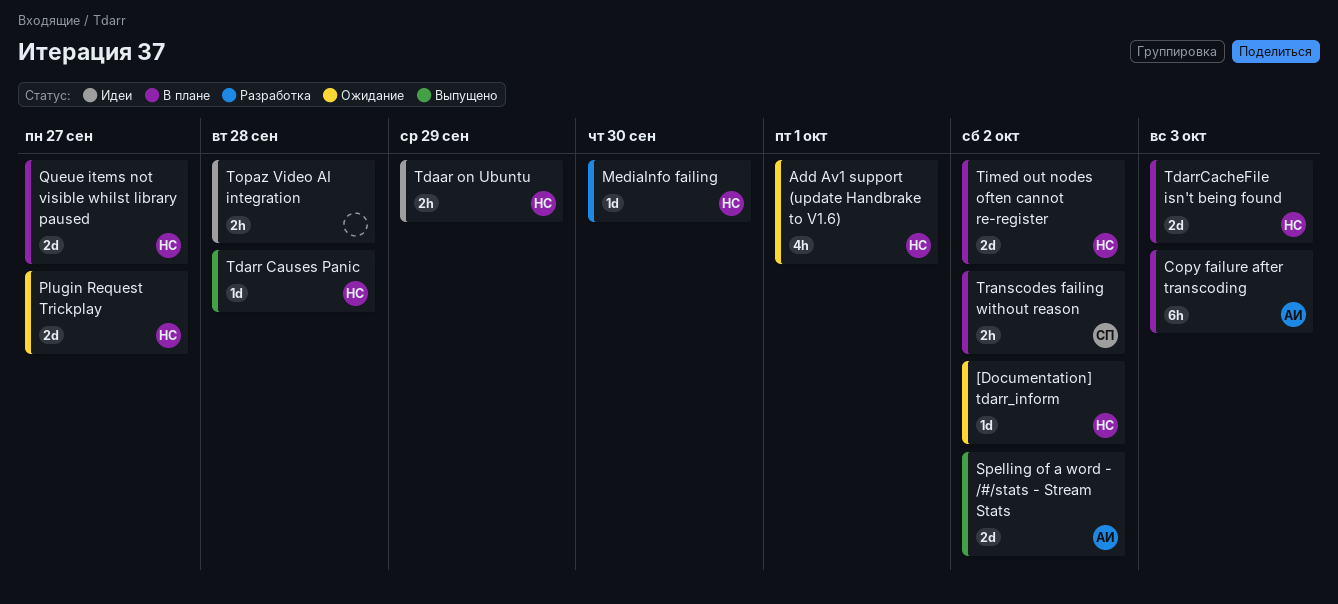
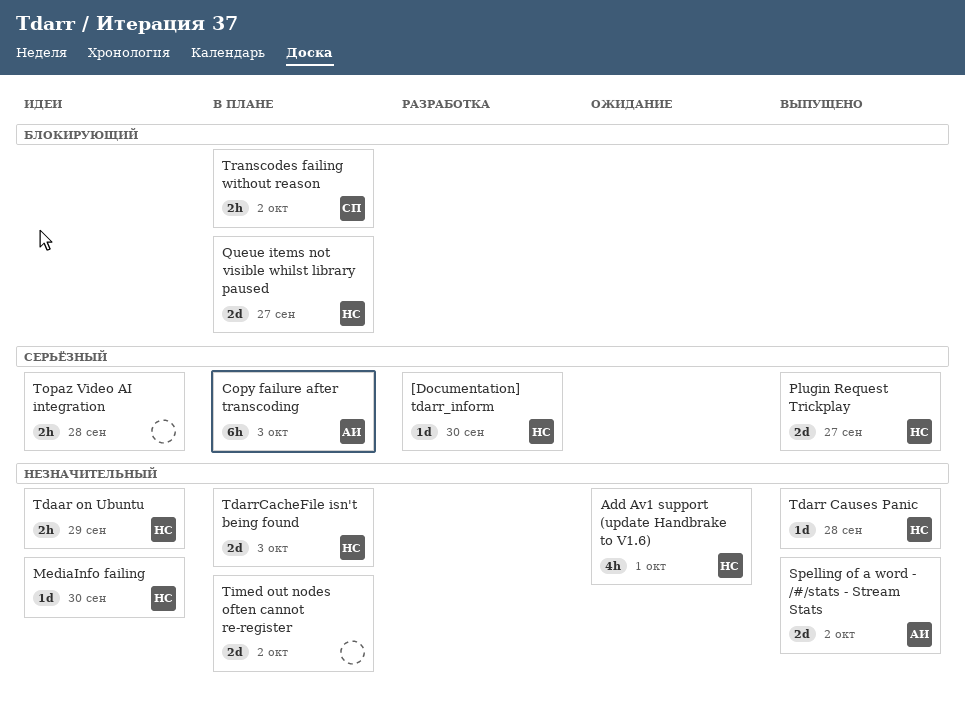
[Documentation] tdarr_inform, status: Ожидание -> Разработка
[Documentation] tdarr_inform, due: Oct 2 -> Sep 30
MediaInfo failing, status: Разработка -> Идеи
Plugin Request Trickplay, status: Ожидание -> Выпущено
Timed out nodes often cannot re-register, owner: НС -> none

